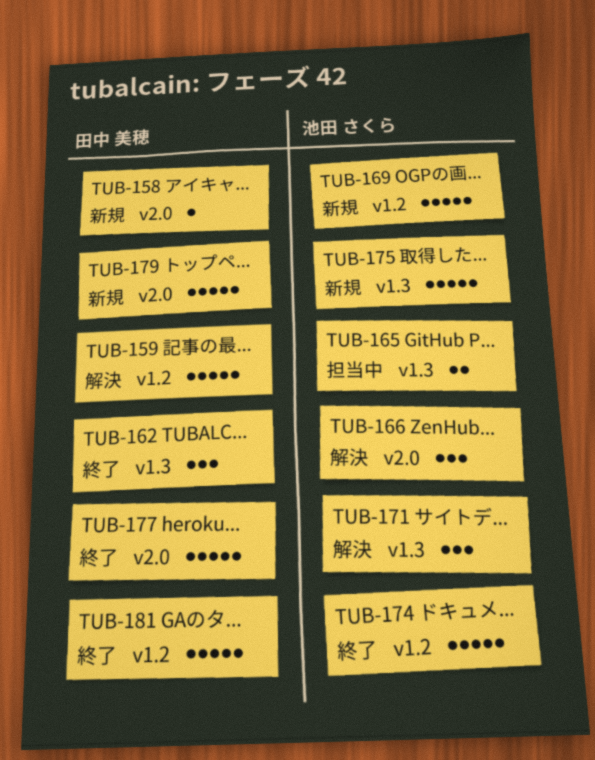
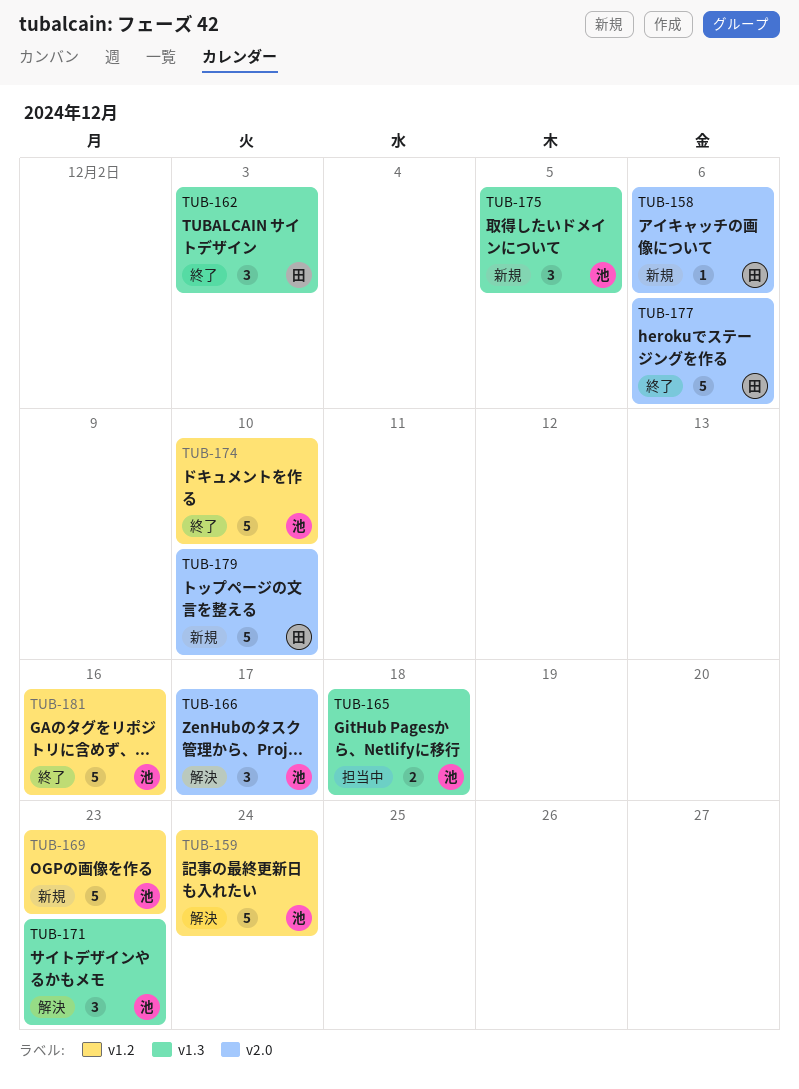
TUB-159, owner: 田中 美穂 -> 池田 さくら
TUB-175, estimate: 5 -> 3
TUB-181, owner: 田中 美穂 -> 池田 さくら

